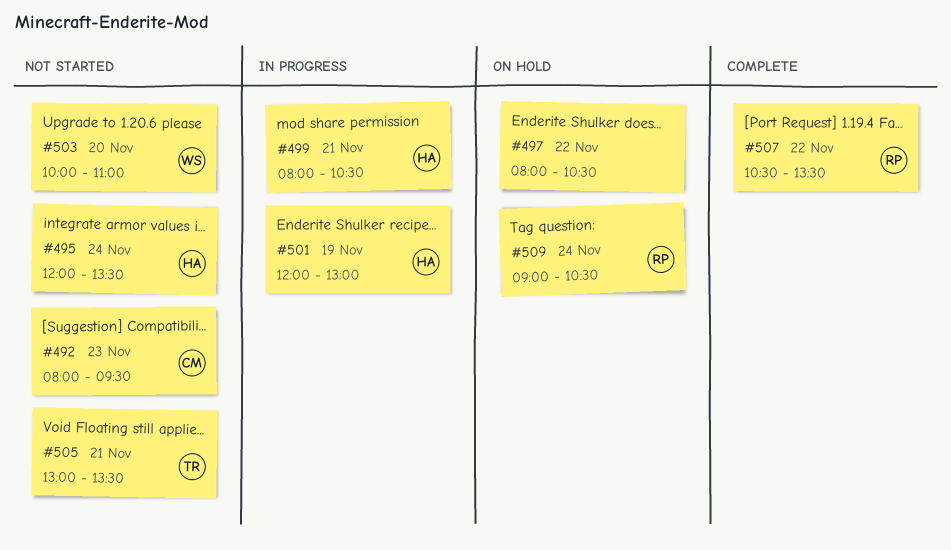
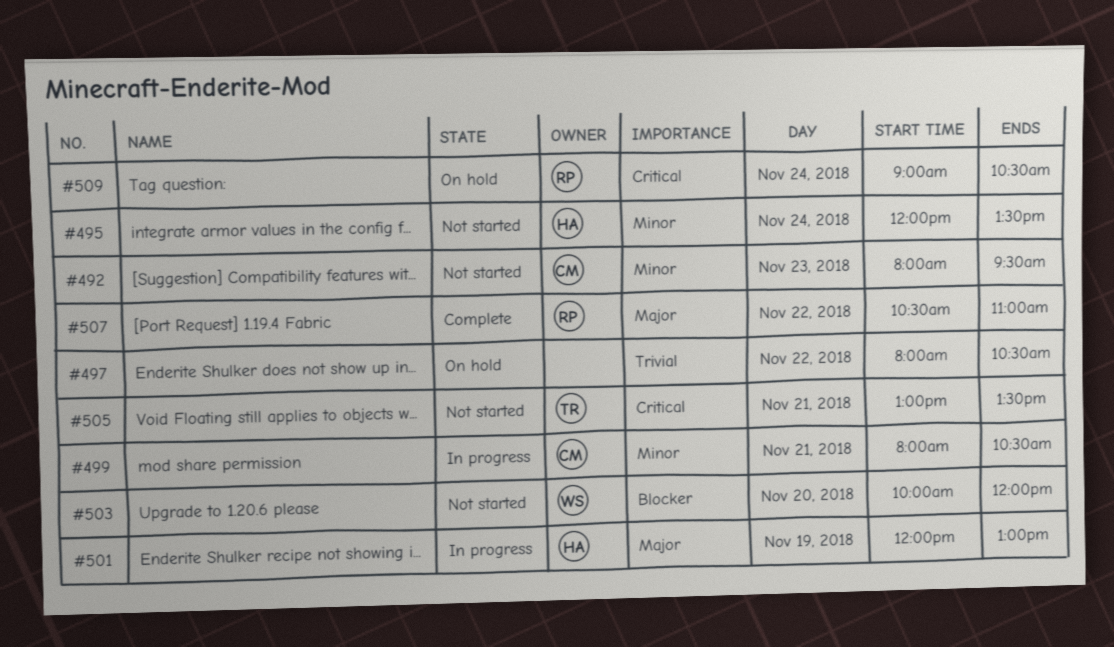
#499, owner: HA -> CM
#503, ends: 11:00 -> 12:00
#507, ends: 13:30 -> 11:00

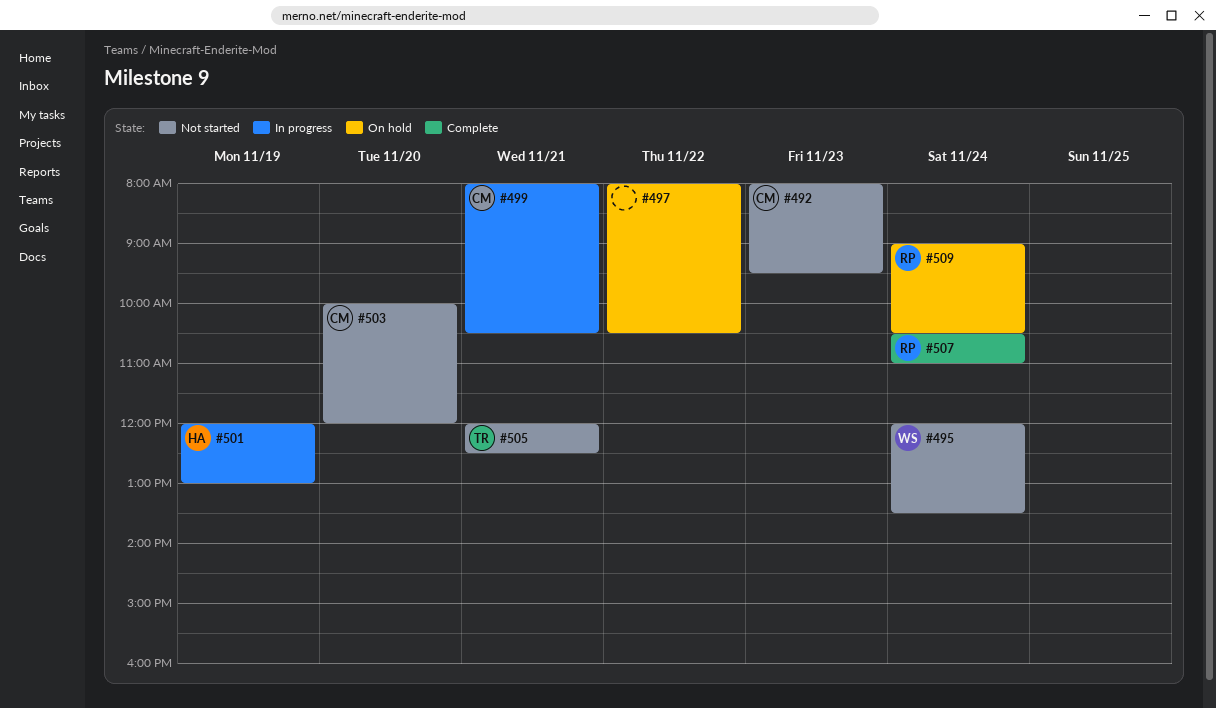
#495, owner: HA -> WS
#503, owner: WS -> CM
#505, begins: 13:00 -> 12:00
#505, ends: 13:30 -> 12:30
#507, day: Nov 22 -> Nov 24

